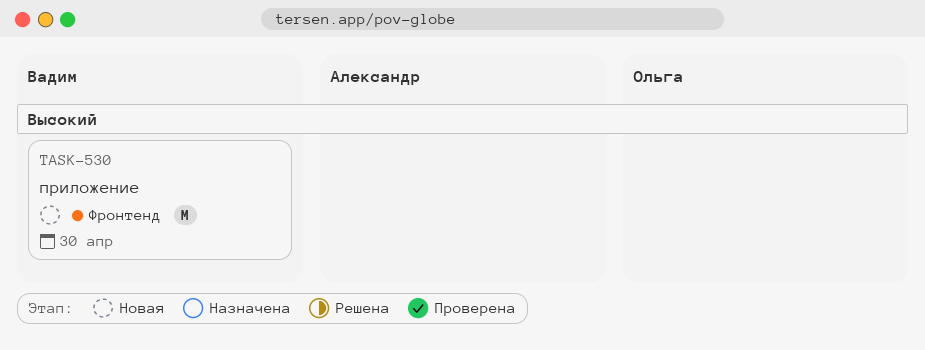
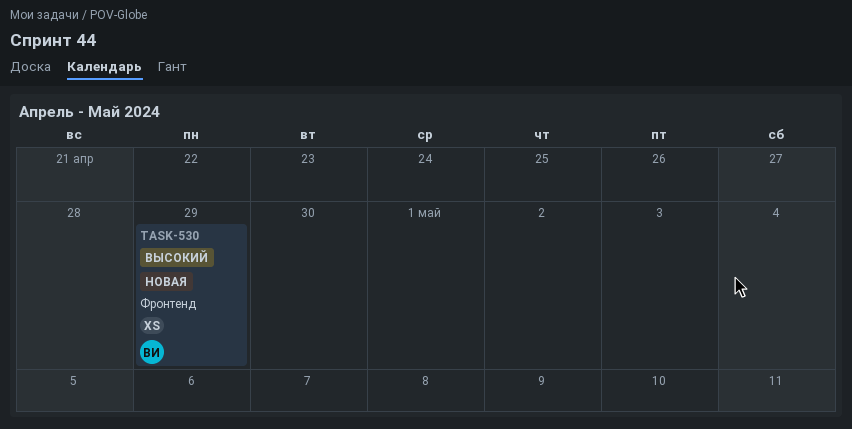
TASK-530, estimate: M -> XS
TASK-530, due: Apr 30 -> Apr 29

